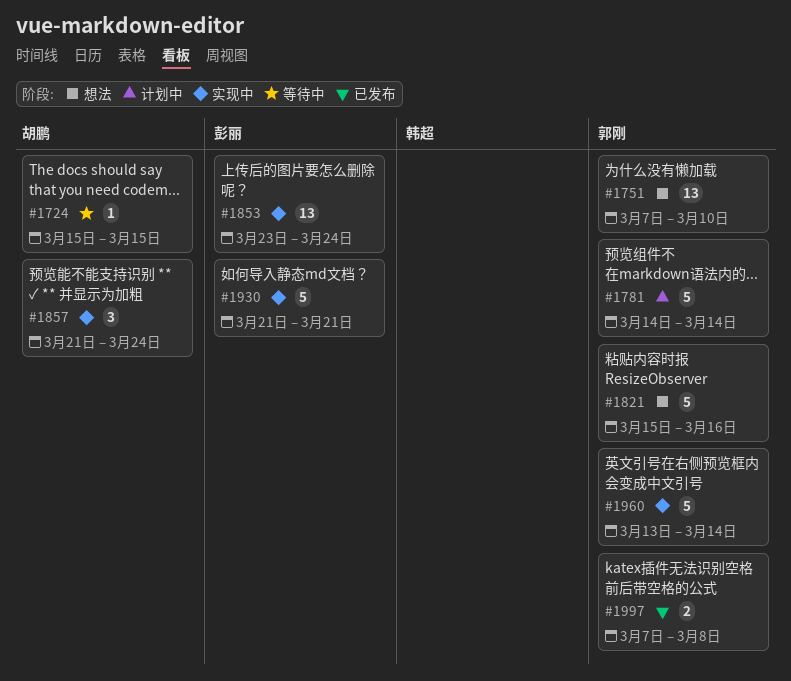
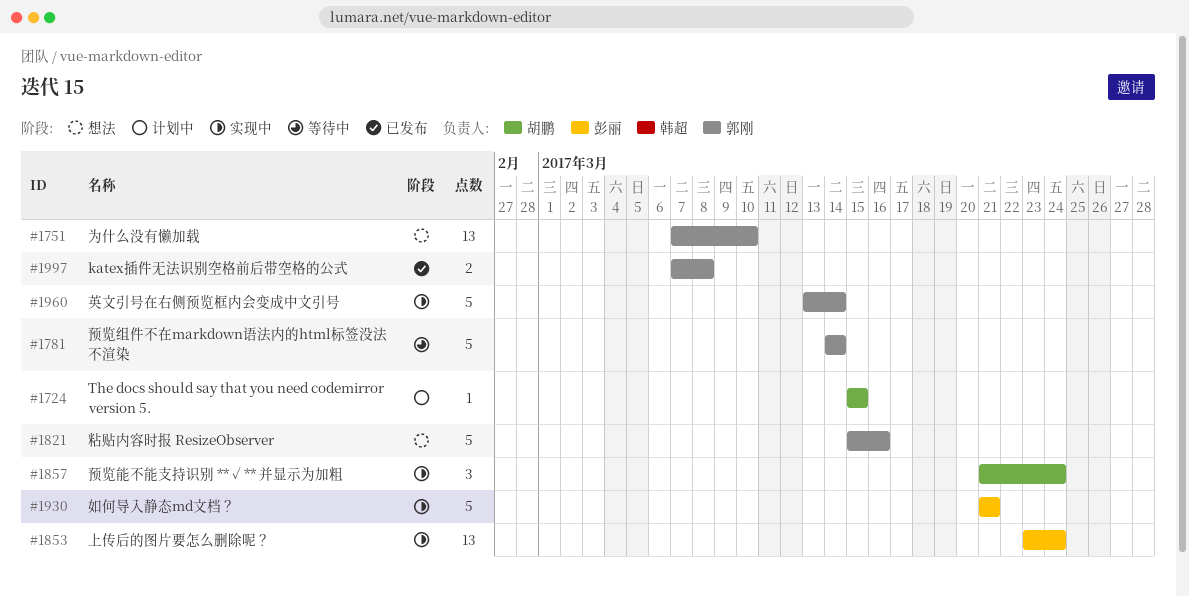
#1724, status: 等待中 -> 计划中
#1781, status: 计划中 -> 等待中

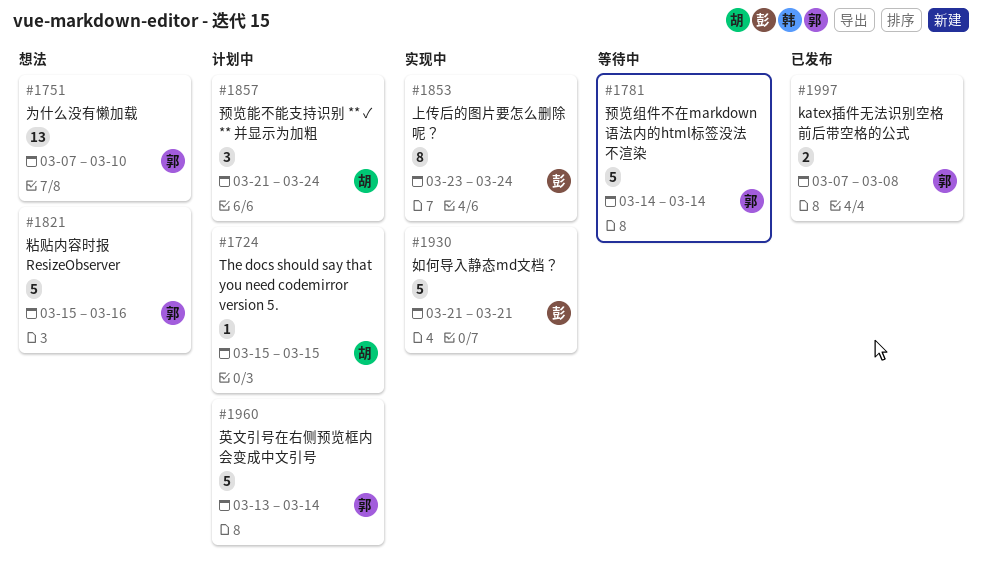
#1853, estimate: 13 -> 8
#1857, status: 实现中 -> 计划中
#1960, status: 实现中 -> 计划中

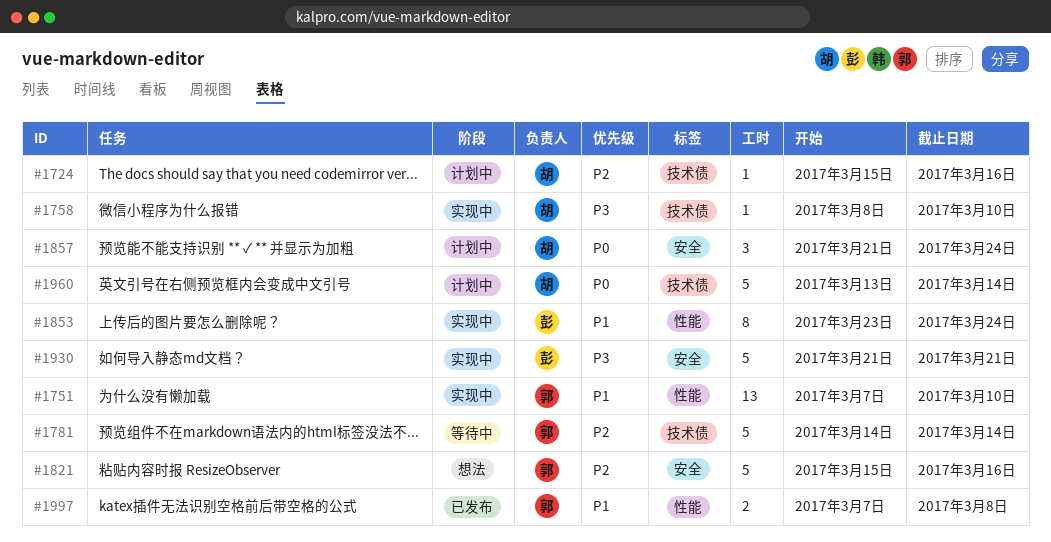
#1724, due: Mar 15 -> Mar 16
#1751, status: 想法 -> 实现中
#1758: none -> present
#1960, owner: 郭 -> 胡

